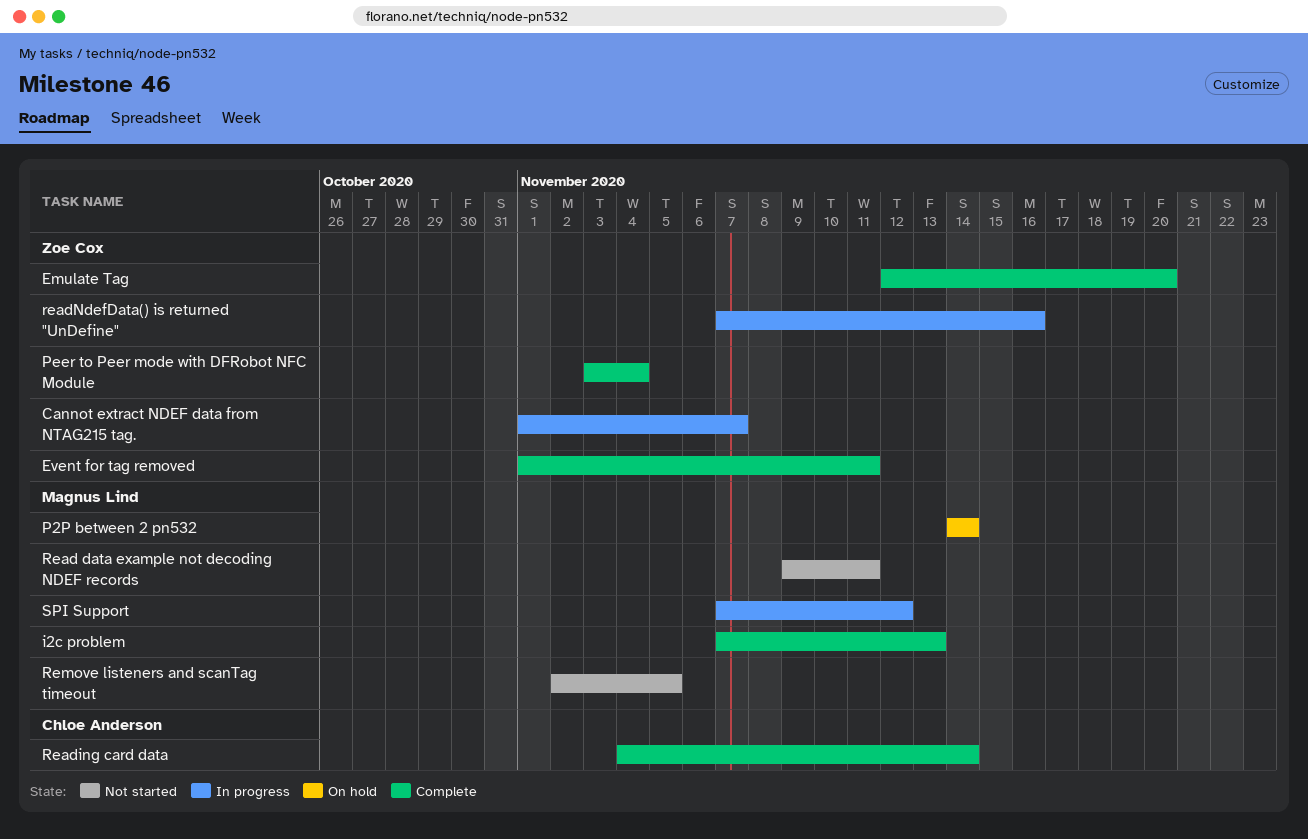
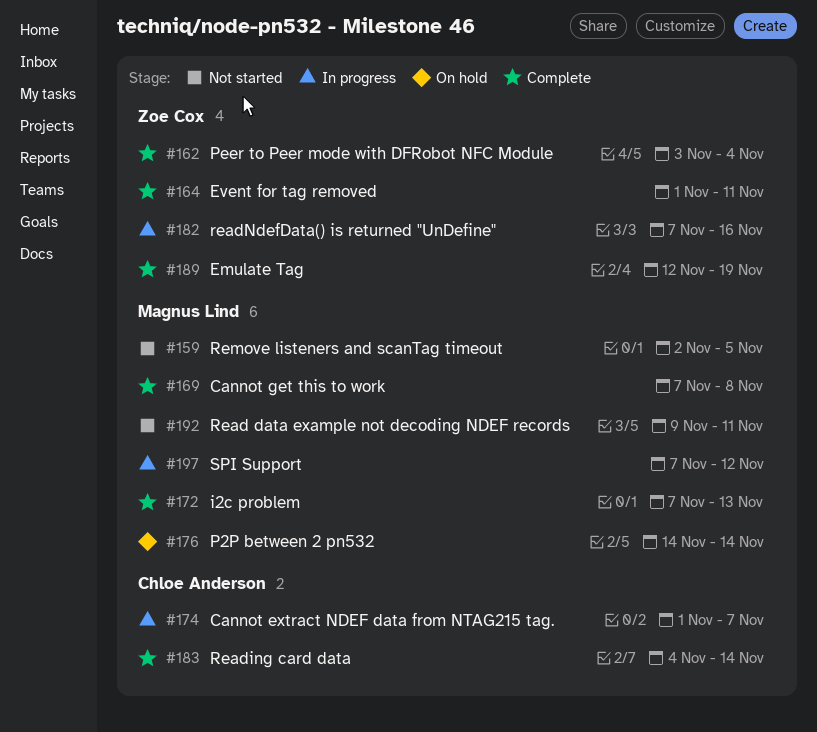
Cannot extract NDEF data from NTAG215 tag., owner: Zoe Cox -> Chloe Anderson
Cannot get this to work: none -> present
Emulate Tag, due: Nov 20 -> Nov 19

